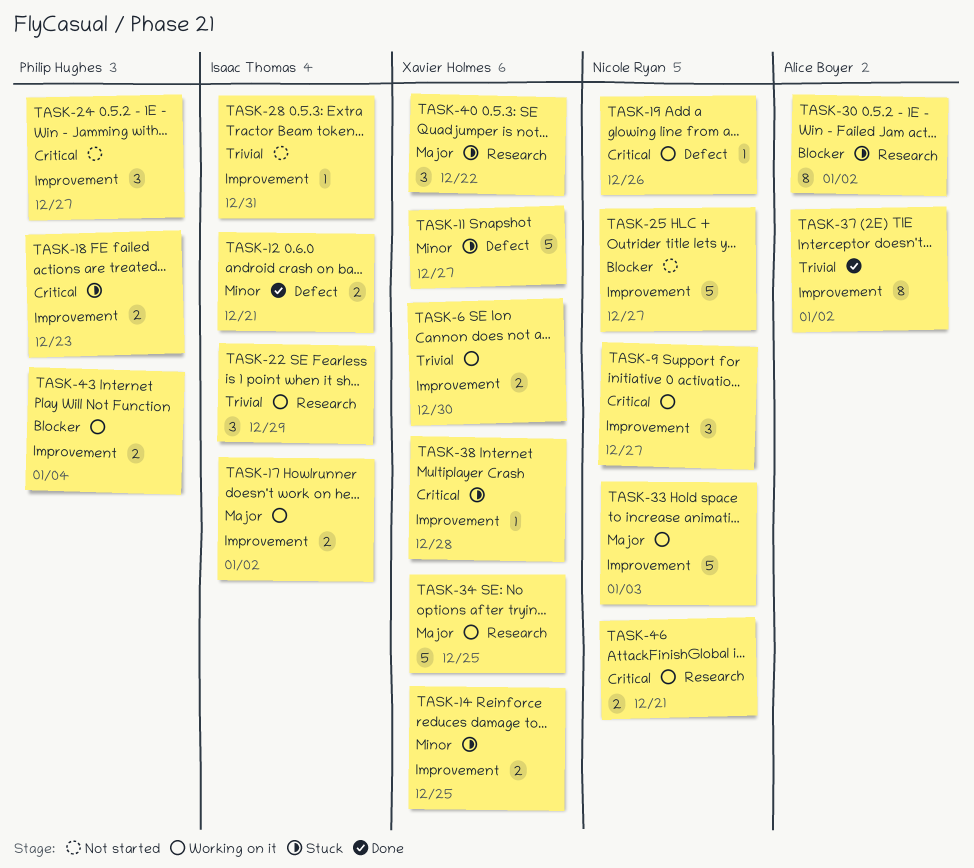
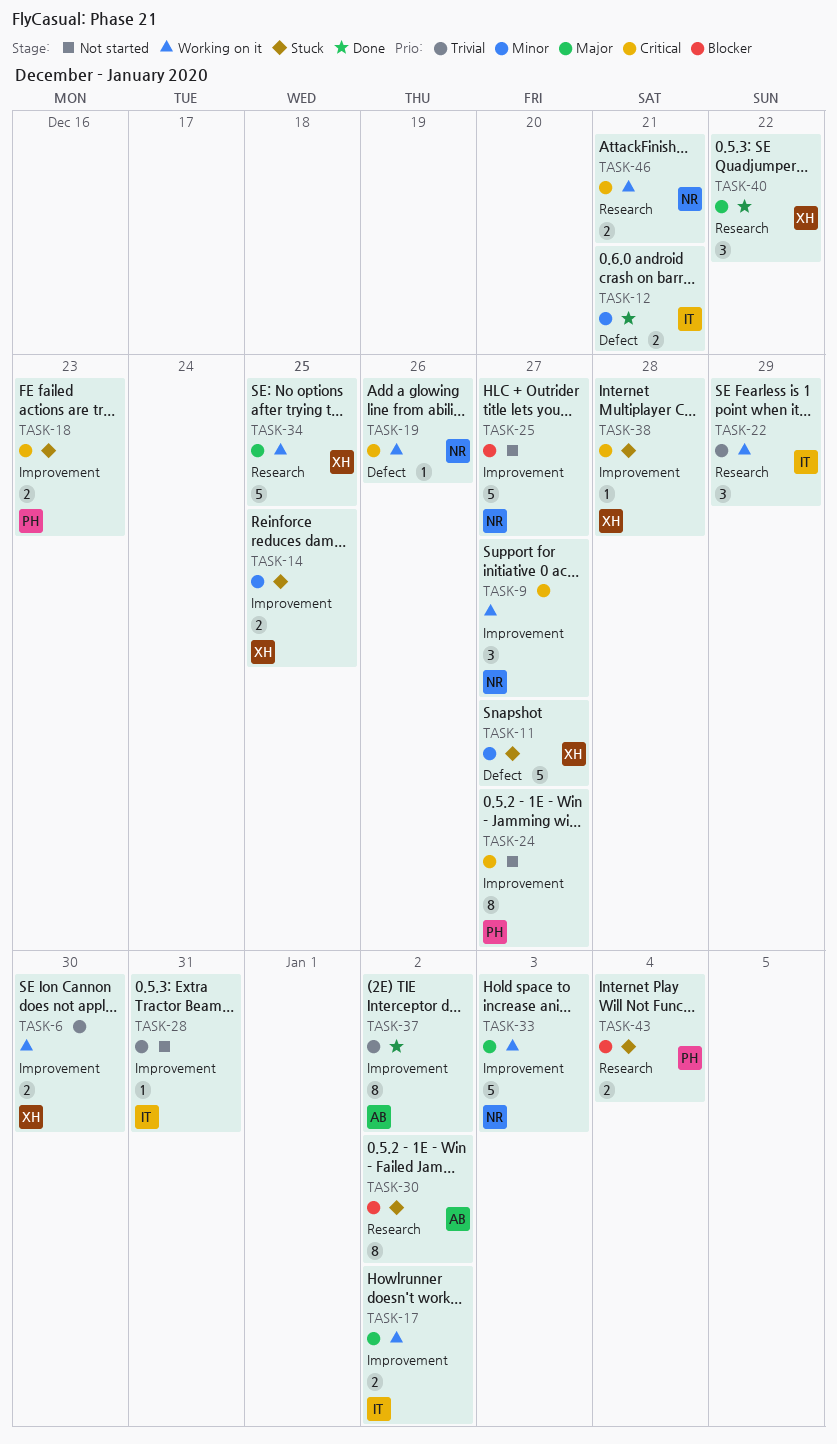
TASK-24, estimate: 3 -> 8
TASK-40, status: Stuck -> Done
TASK-43, status: Working on it -> Stuck
TASK-43, label: Improvement -> Research

